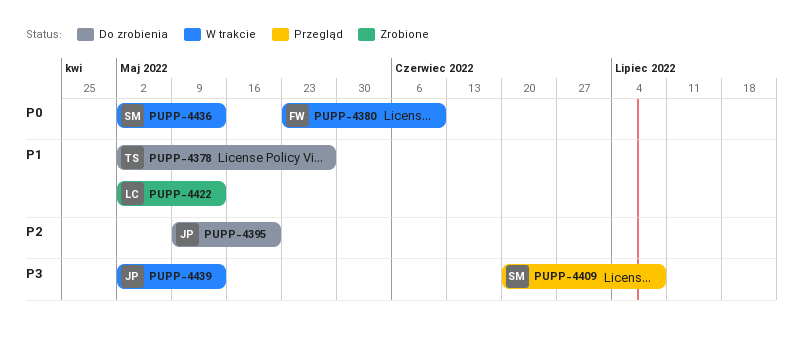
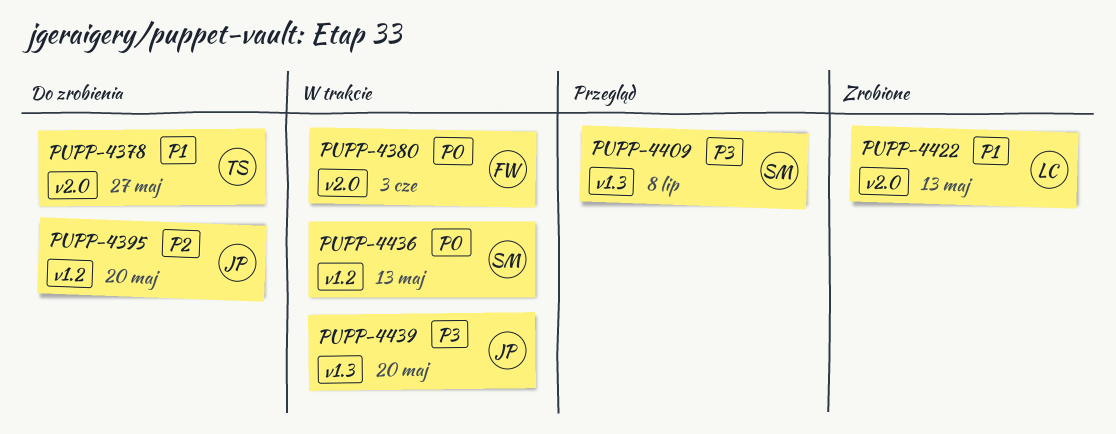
PUPP-4380, due: Jun 10 -> Jun 3
PUPP-4439, due: May 13 -> May 20

